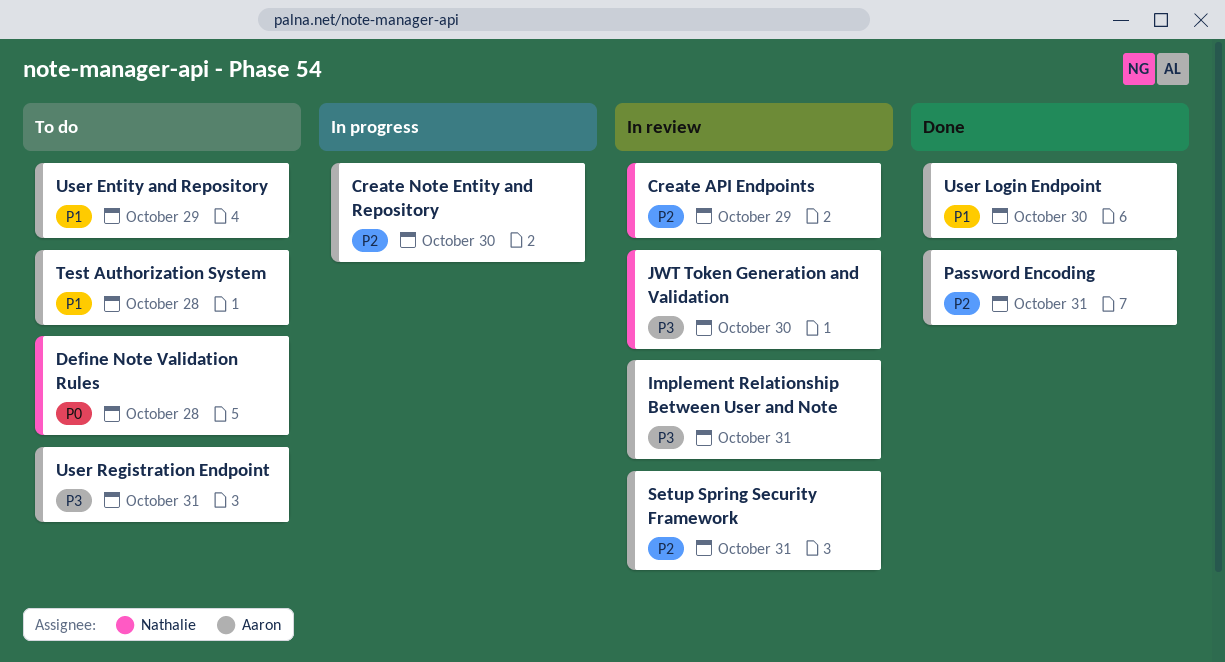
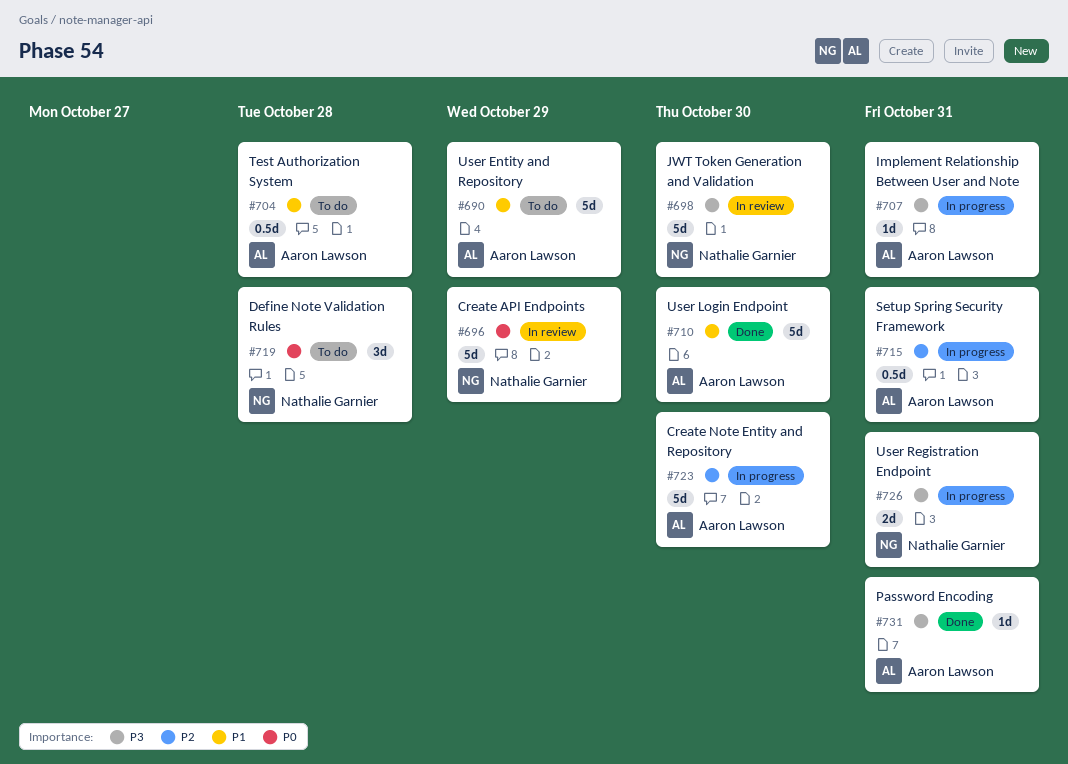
Create API Endpoints, priority: P2 -> P0
Implement Relationship Between User and Note, status: In review -> In progress
Password Encoding, priority: P2 -> P3
Setup Spring Security Framework, status: In review -> In progress
User Registration Endpoint, status: To do -> In progress
User Registration Endpoint, owner: Aaron Lawson -> Nathalie Garnier

